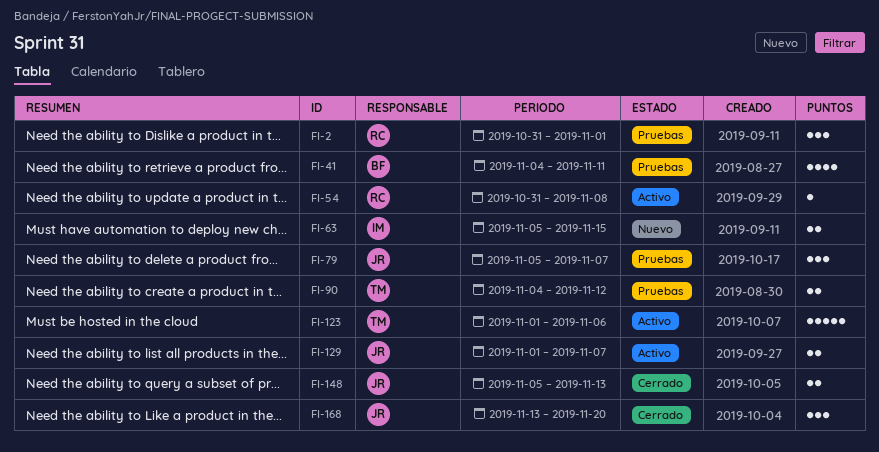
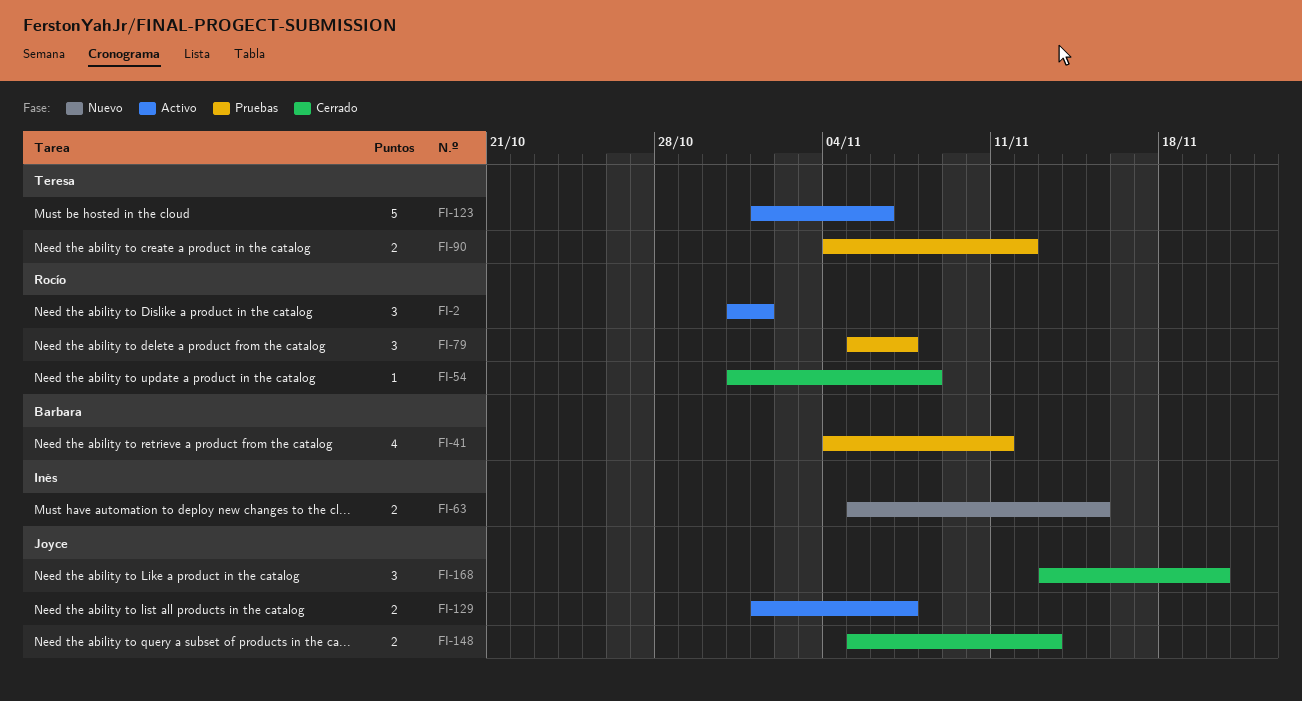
FI-2, status: Pruebas -> Activo
FI-54, status: Activo -> Cerrado
FI-79, owner: Joyce -> Rocío

